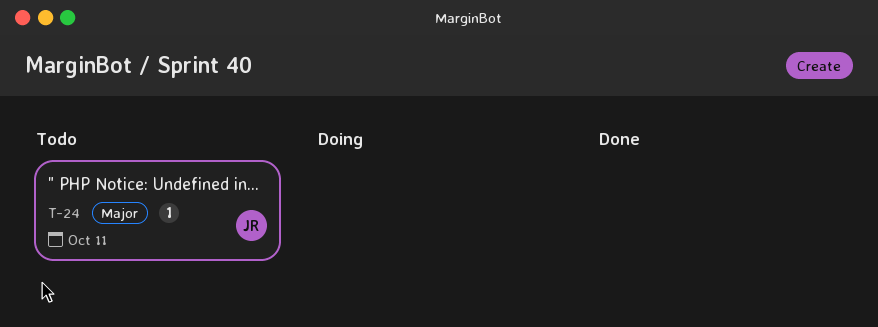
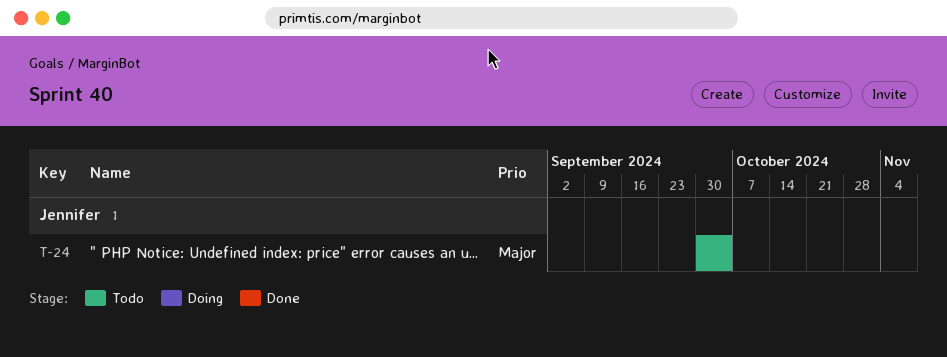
T-24, due: Oct 11 -> Oct 4

